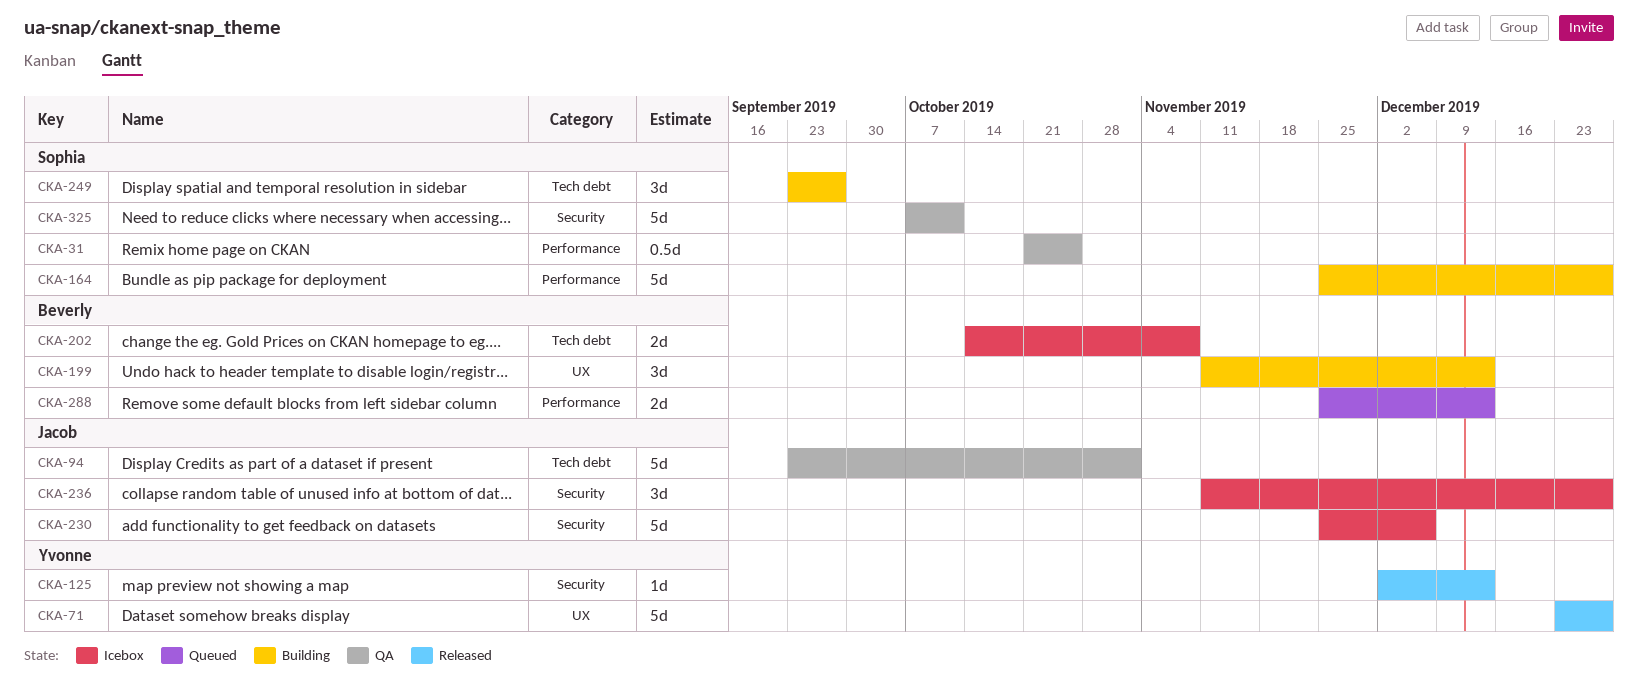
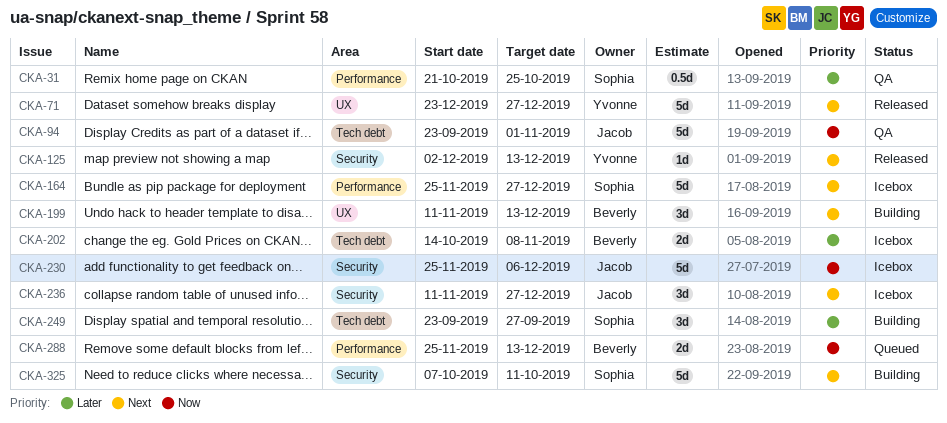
CKA-164, status: Building -> Icebox
CKA-325, status: QA -> Building

